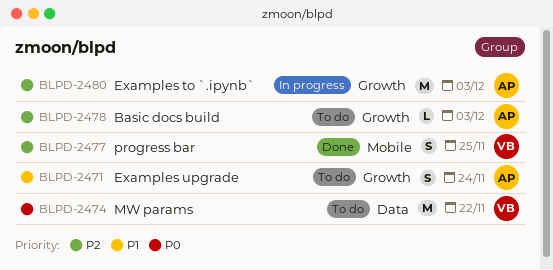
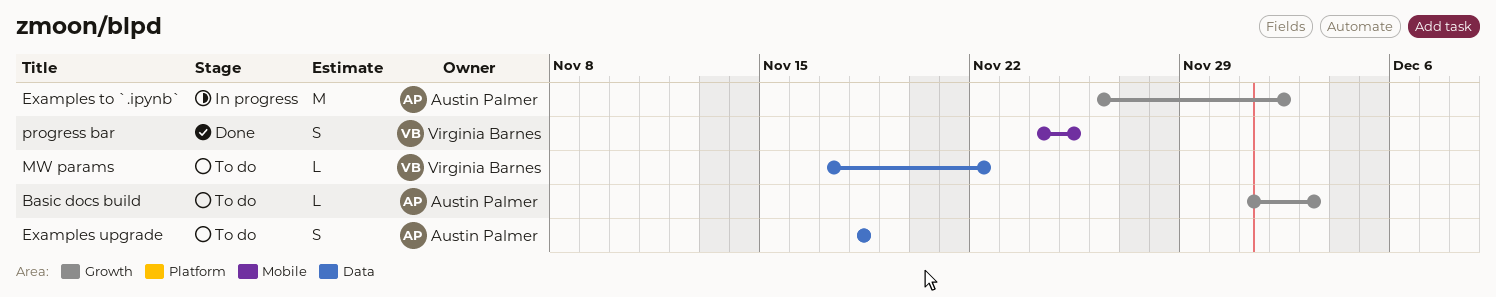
Examples to `.ipynb`, due: Dec 3 -> Dec 2
Examples upgrade, label: Growth -> Data
Examples upgrade, due: Nov 24 -> Nov 18
MW params, estimate: M -> L

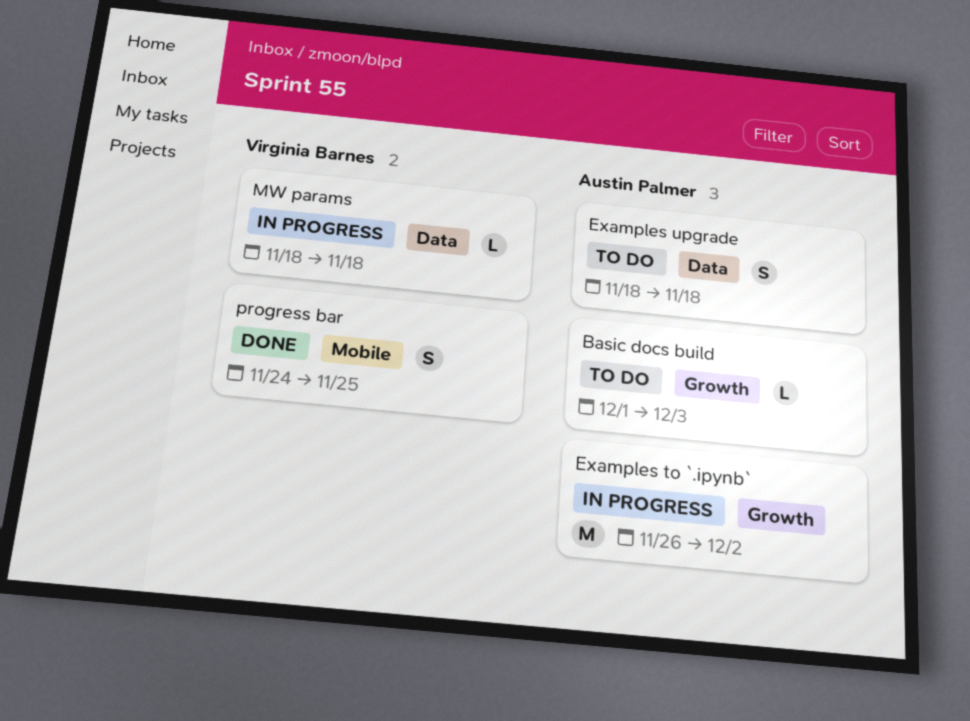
MW params, status: To do -> In progress
MW params, start: Nov 17 -> Nov 18
MW params, due: Nov 22 -> Nov 18

